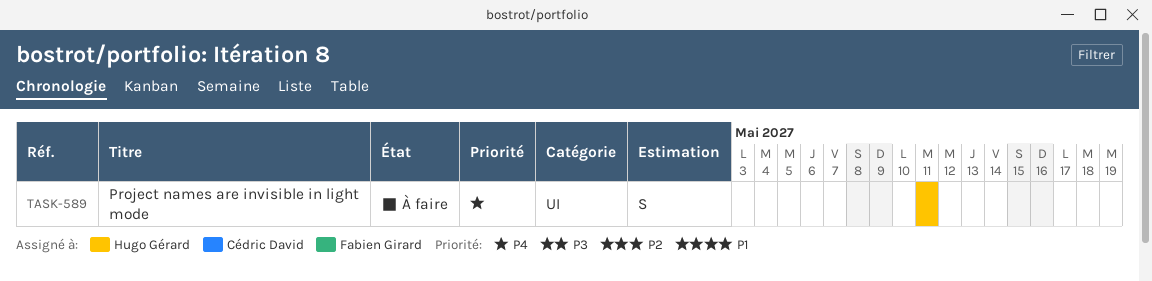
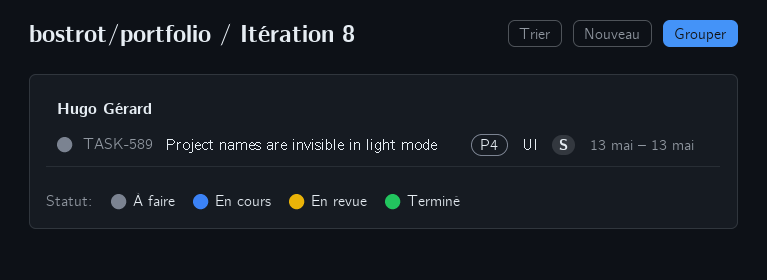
TASK-589, start: May 11 -> May 13
TASK-589, due: May 11 -> May 13

